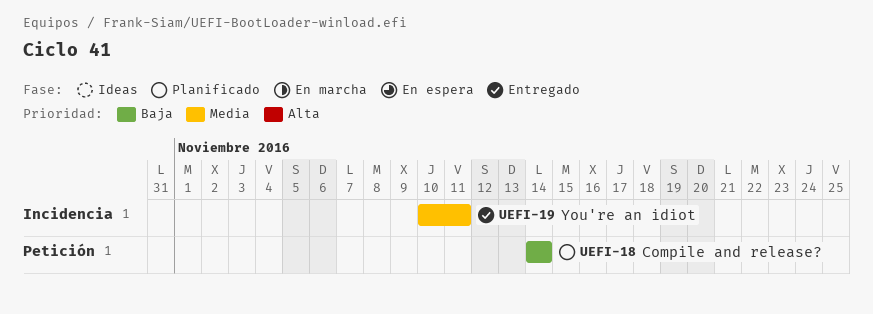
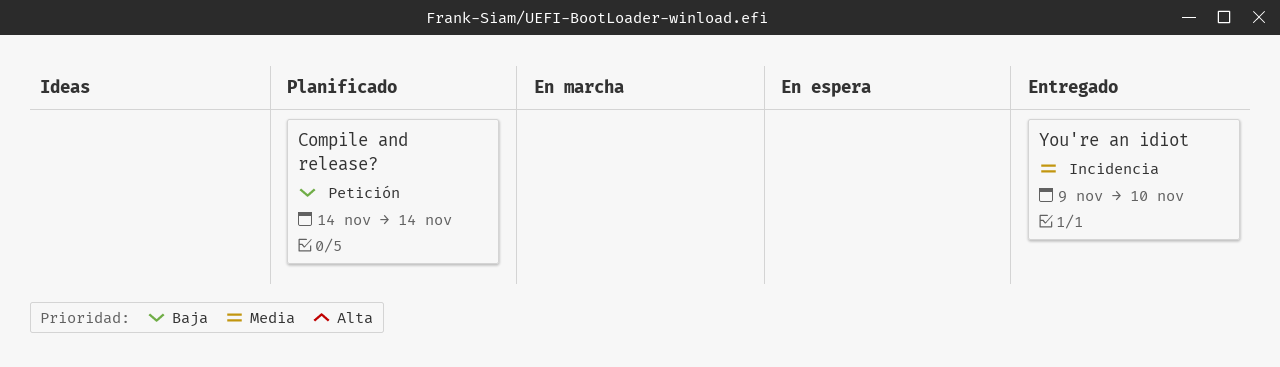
You're an idiot, start: Nov 10 -> Nov 9
You're an idiot, due: Nov 11 -> Nov 10

